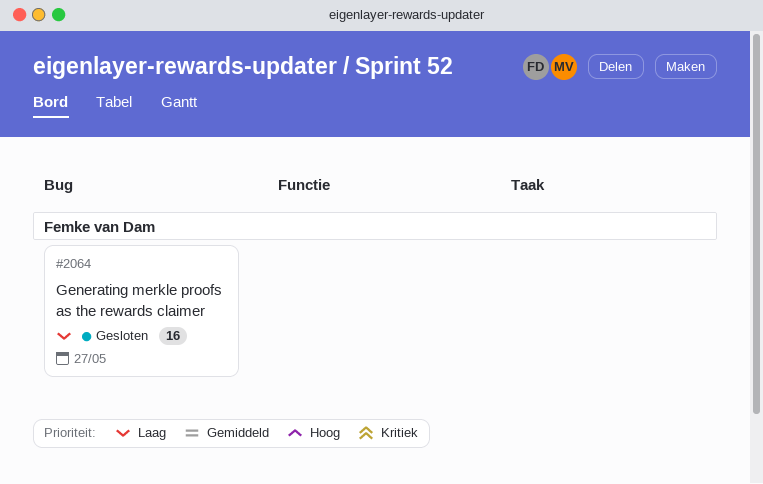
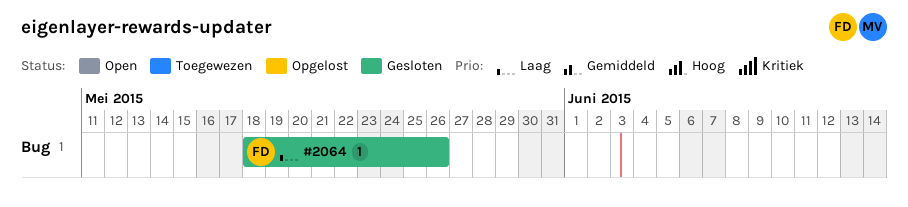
#2064, estimate: 16 -> 1
#2064, due: May 27 -> May 26

